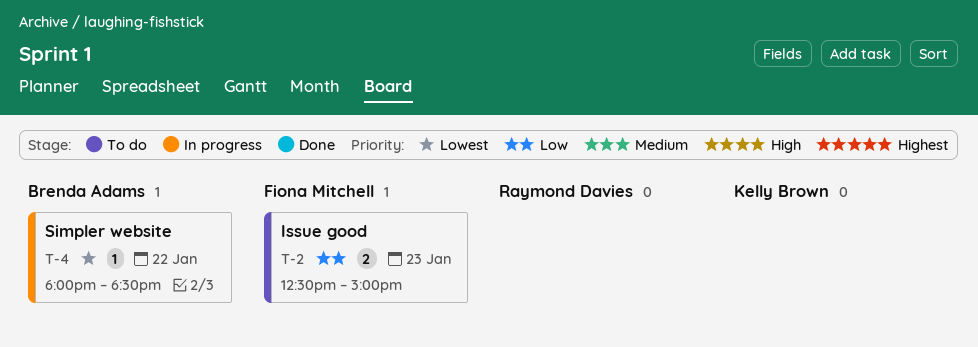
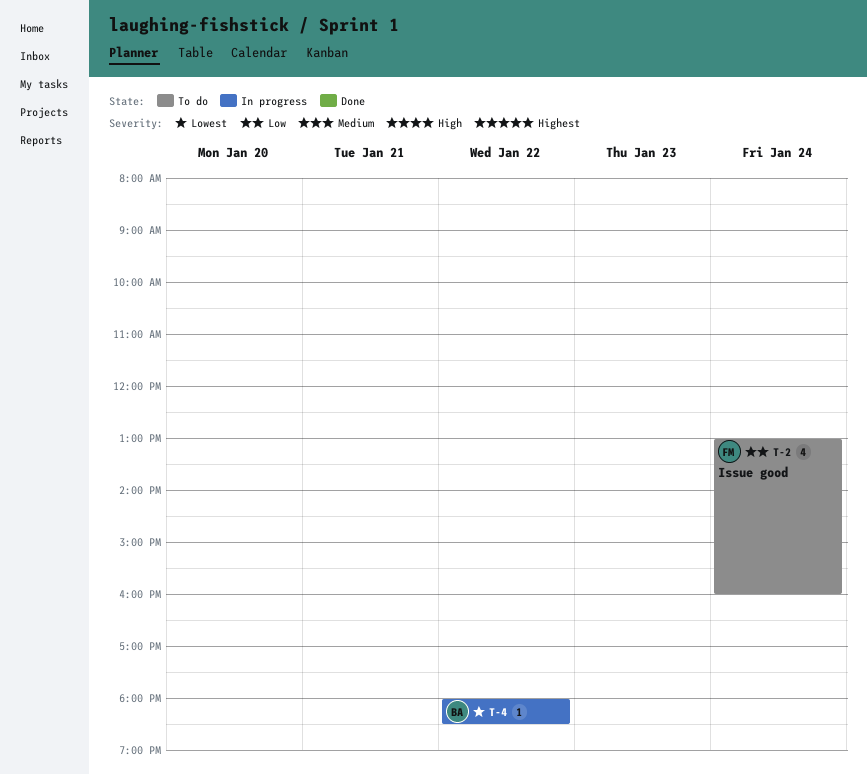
T-2, estimate: 2 -> 4
T-2, day: Jan 23 -> Jan 24
T-2, begins: 12:30 -> 13:00
T-2, ends: 15:00 -> 16:00

